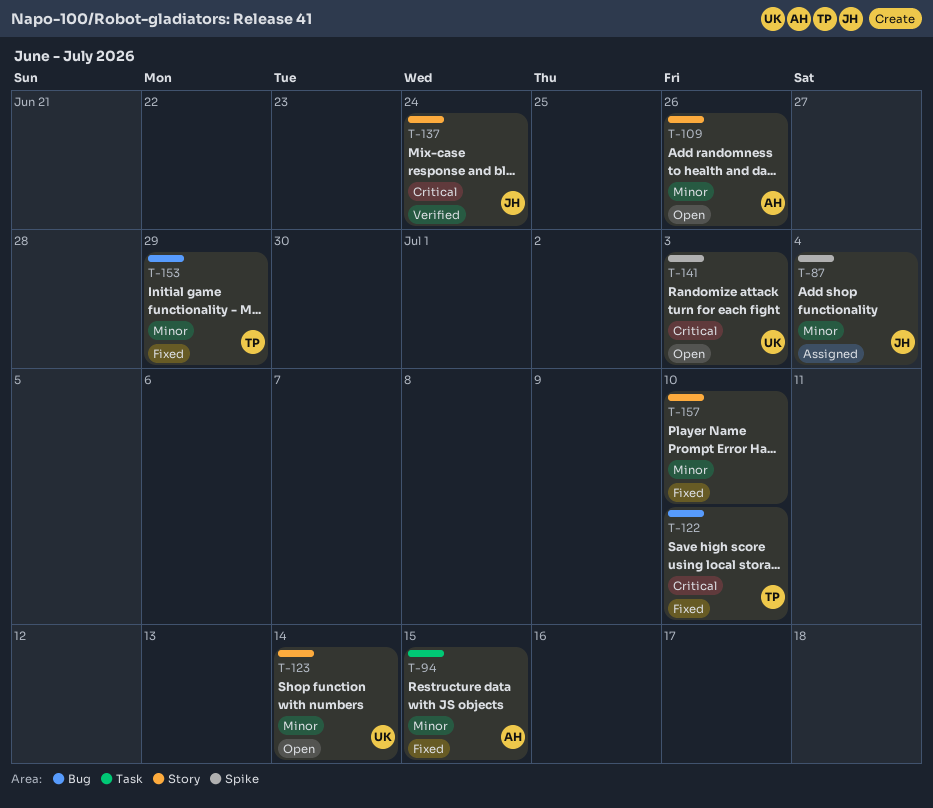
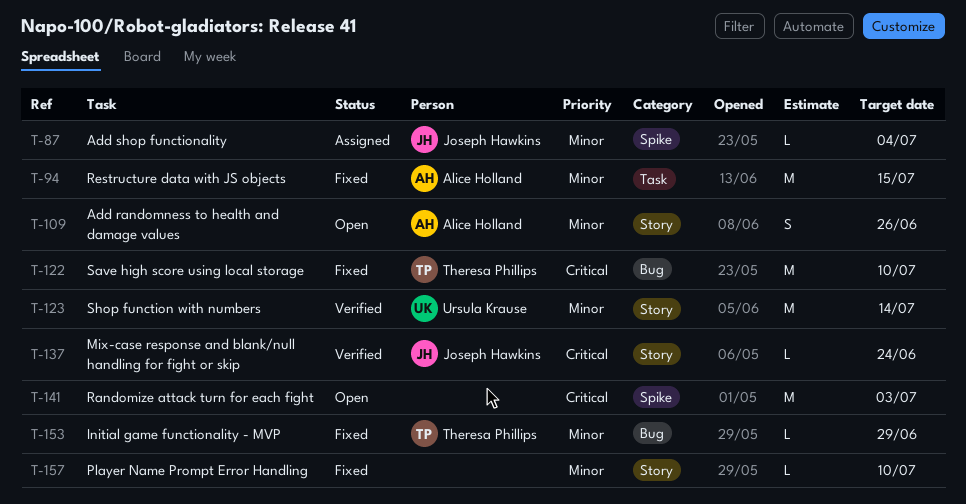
T-123, status: Open -> Verified
T-141, owner: Ursula Krause -> none

